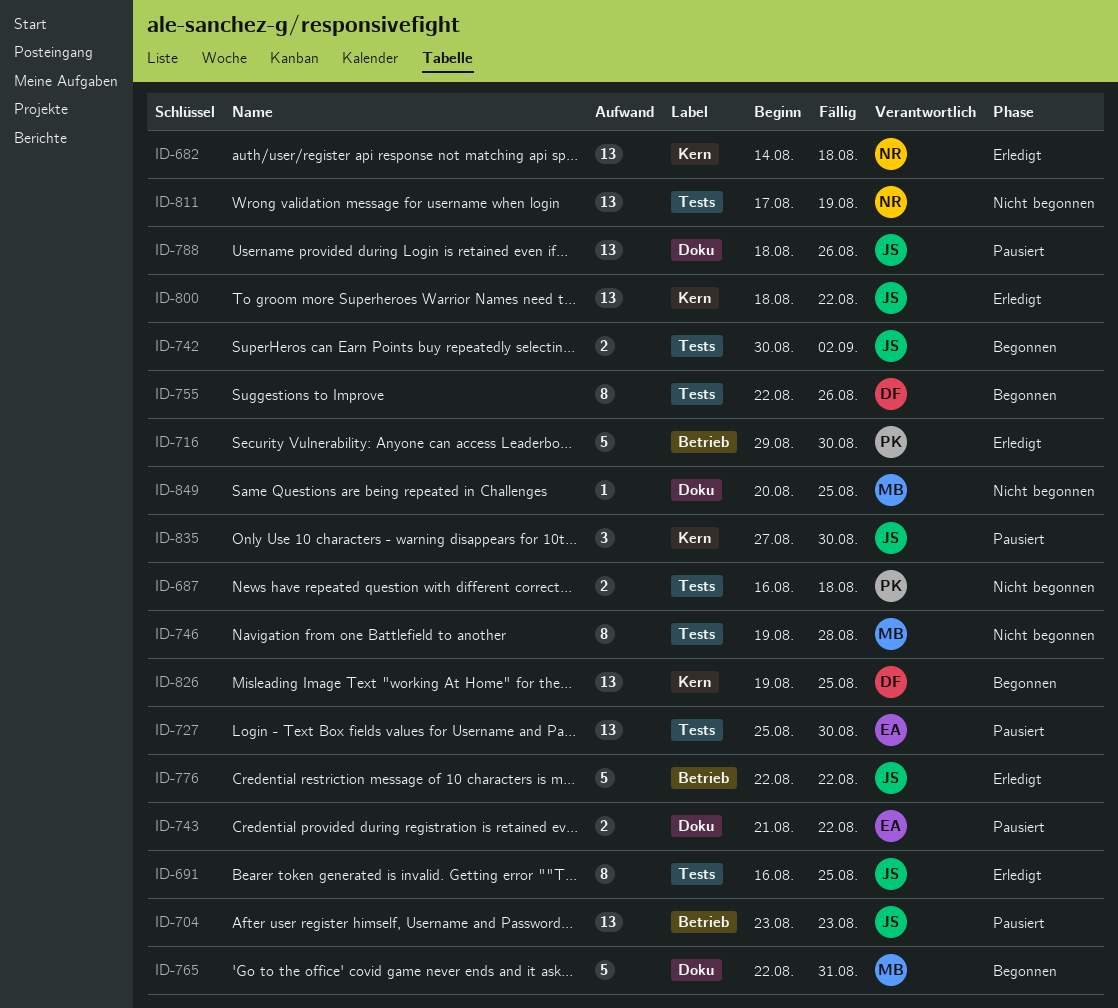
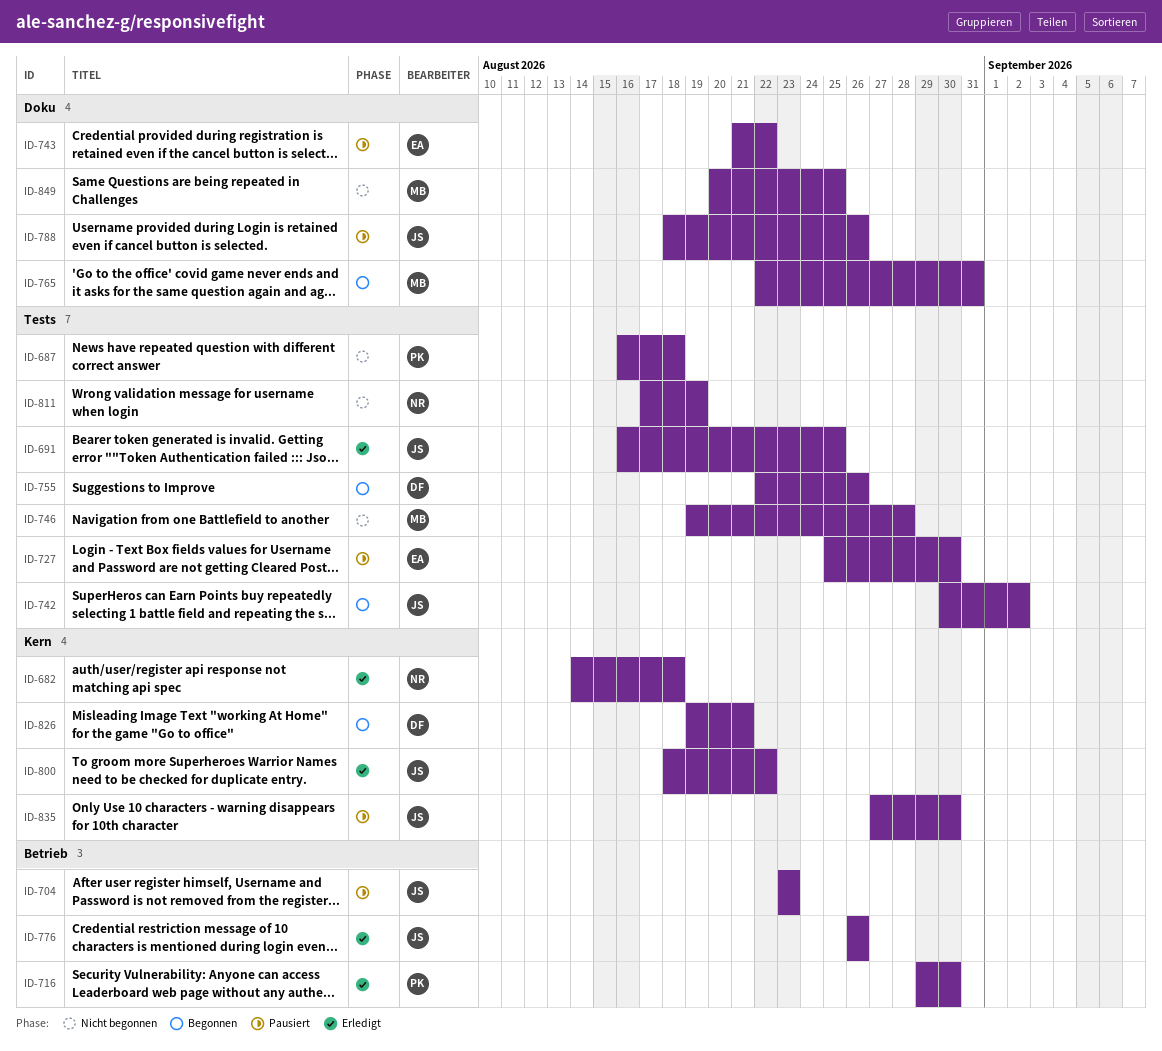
ID-776, start: Aug 22 -> Aug 26
ID-776, due: Aug 22 -> Aug 26
ID-826, due: Aug 25 -> Aug 21

